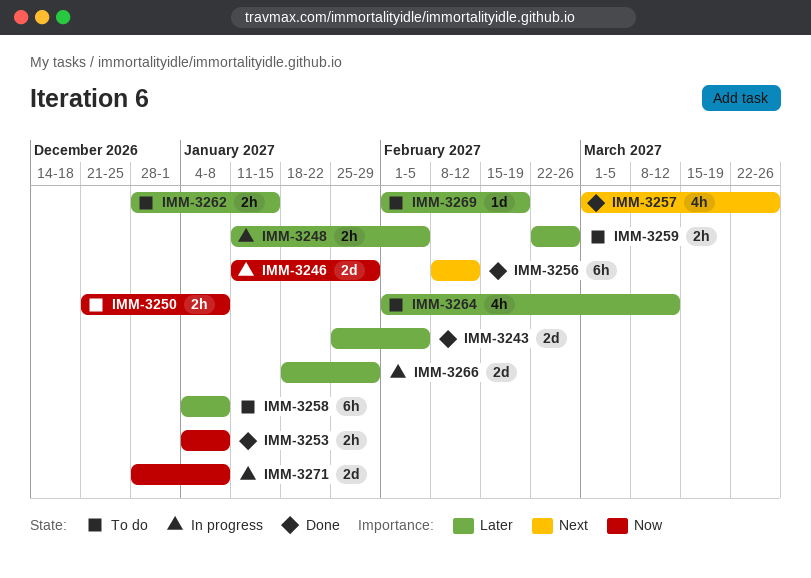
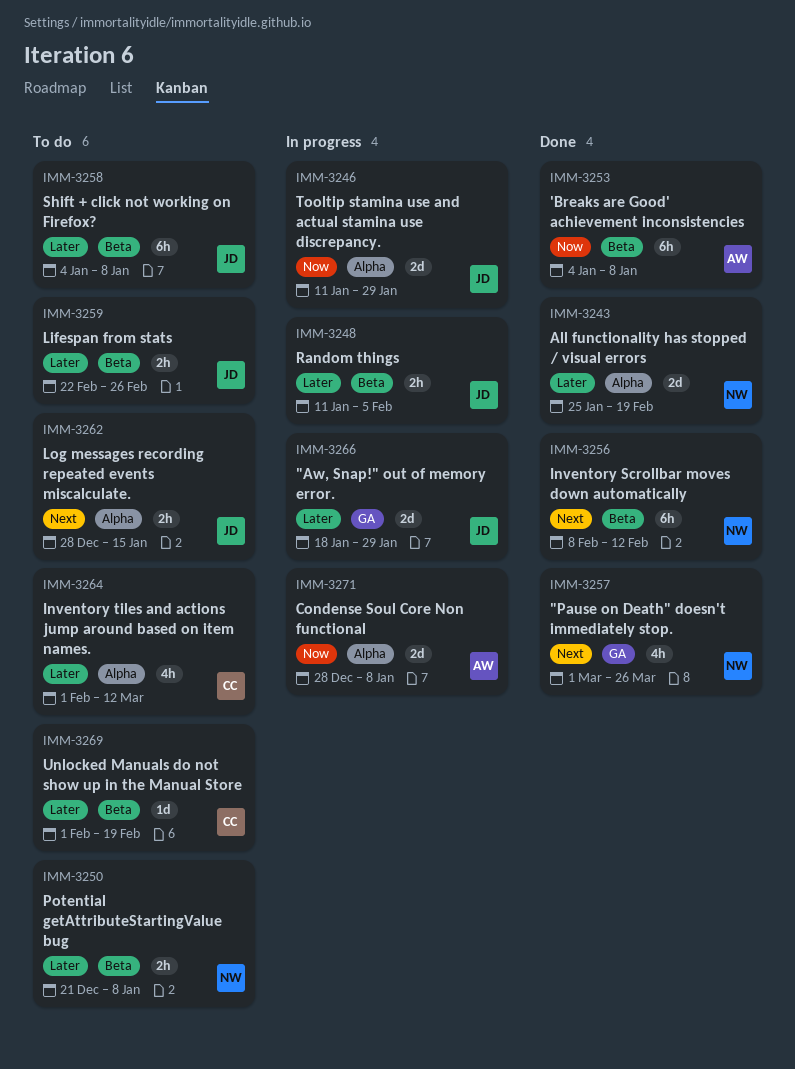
IMM-3243, due: Feb 5 -> Feb 19
IMM-3250, priority: Now -> Later
IMM-3253, estimate: 2h -> 6h
IMM-3262, priority: Later -> Next

